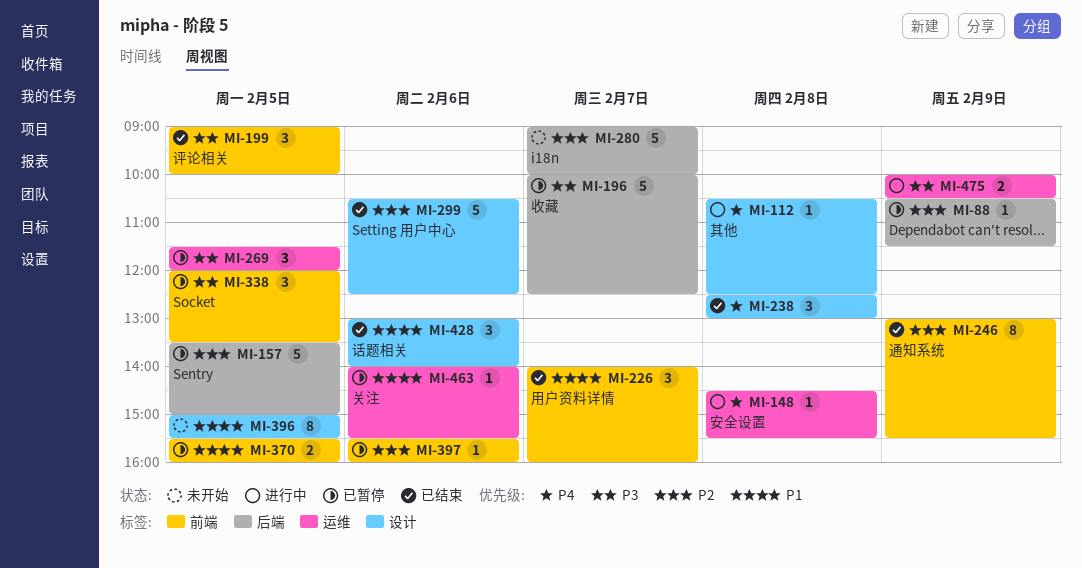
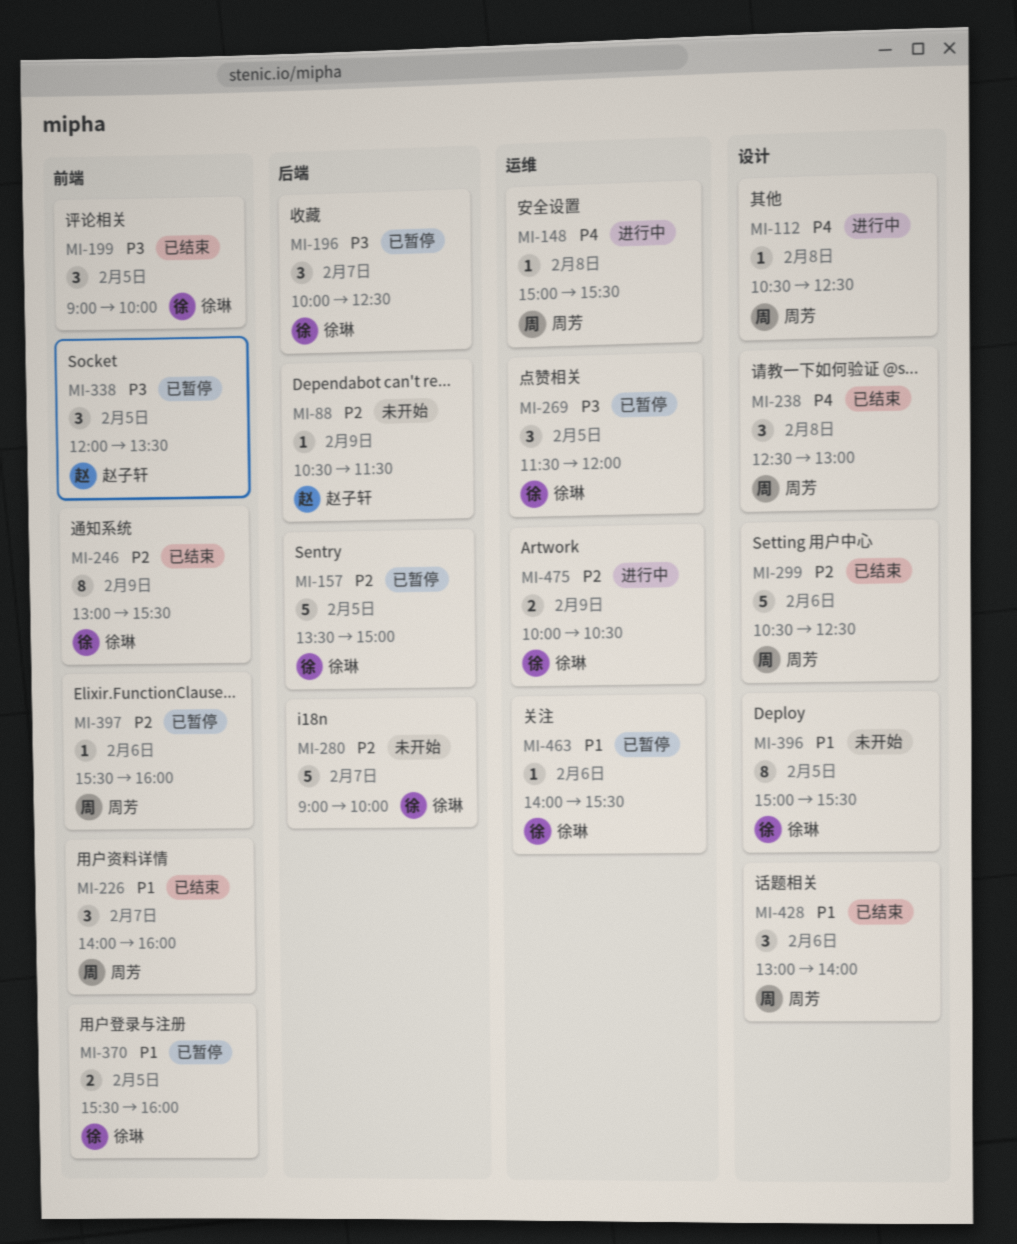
MI-88, status: 已暂停 -> 未开始
MI-148, begins: 14:30 -> 15:00
MI-196, estimate: 5 -> 3
MI-475, priority: P3 -> P2

